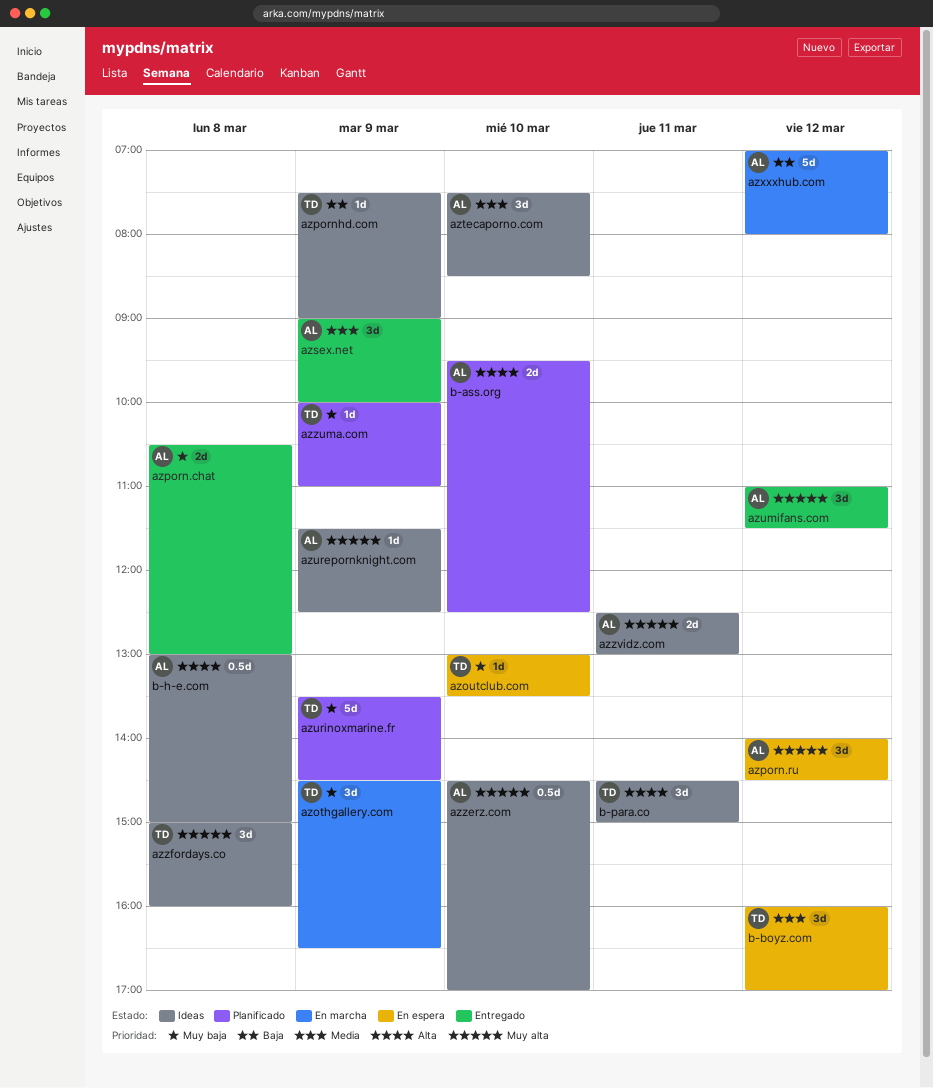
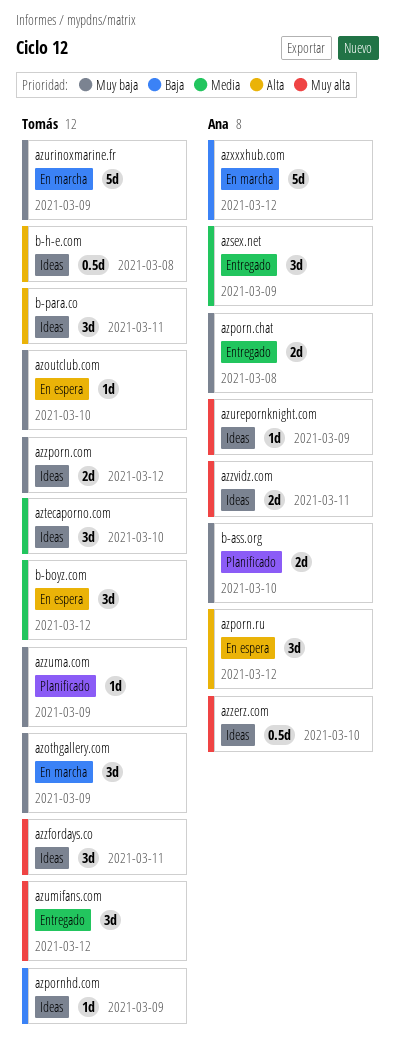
azporn.ru, priority: Muy alta -> Alta
aztecaporno.com, owner: Ana -> Tomás
azumifans.com, owner: Ana -> Tomás
azurinoxmarine.fr, status: Planificado -> En marcha
azzfordays.co, day: Mar 8 -> Mar 11
azzporn.com: none -> present
b-ass.org, priority: Alta -> Muy baja
b-h-e.com, owner: Ana -> Tomás

